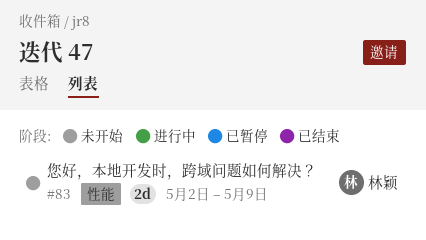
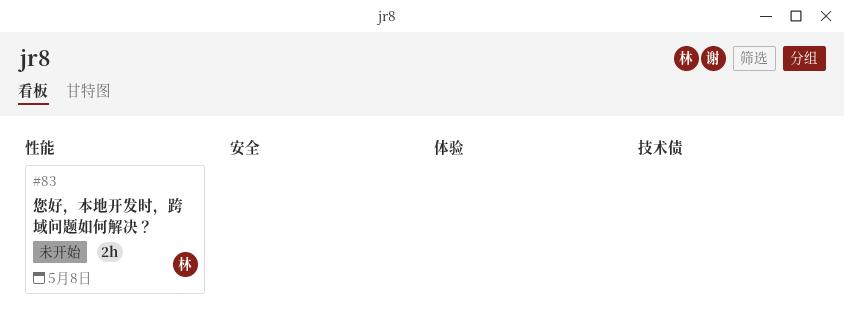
#83, estimate: 2d -> 2h
#83, due: May 9 -> May 8

